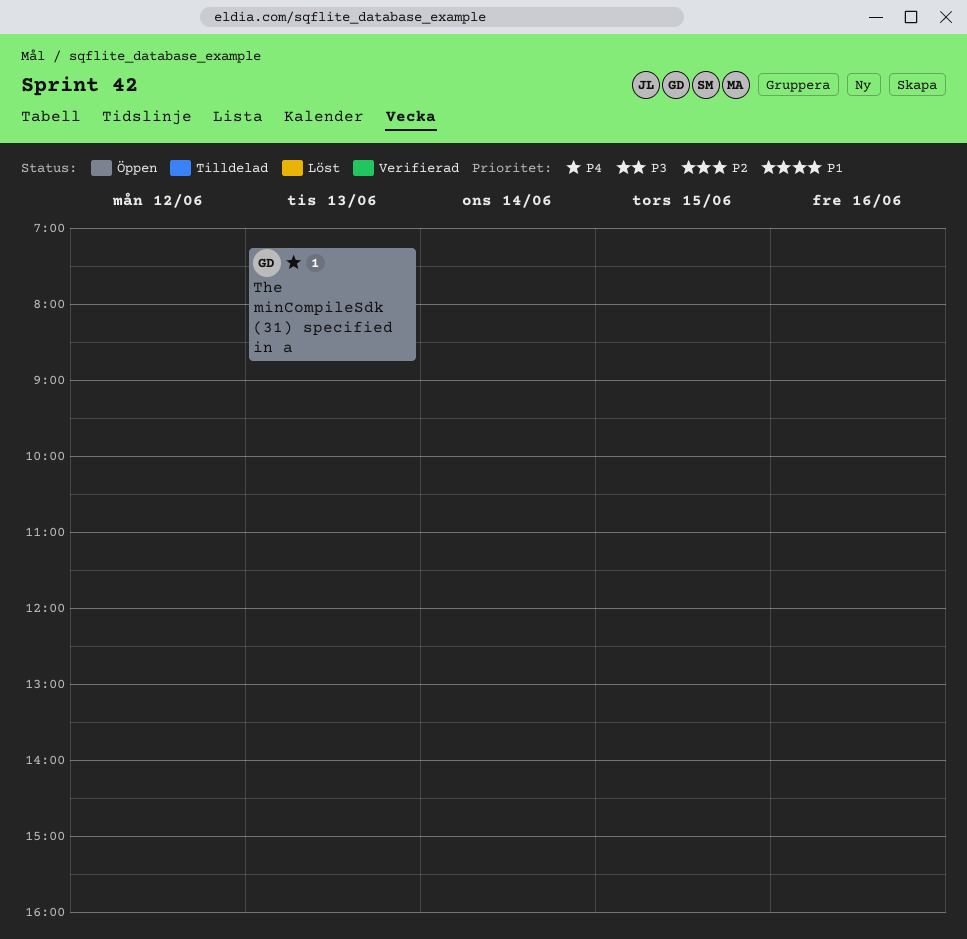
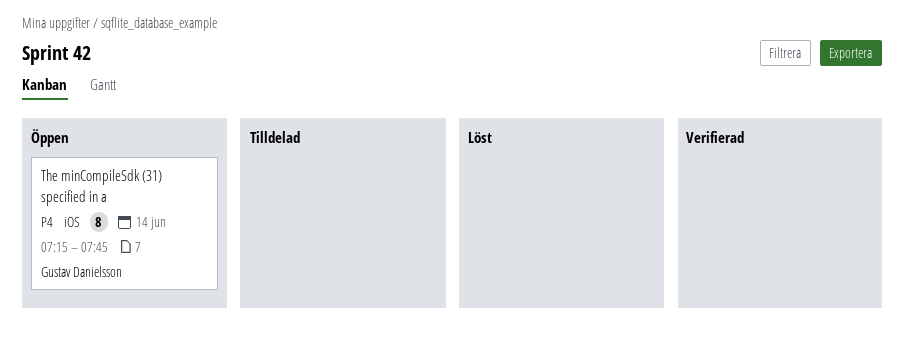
The minCompileSdk (31) specified in a, estimate: 1 -> 8
The minCompileSdk (31) specified in a, day: Jun 13 -> Jun 14
The minCompileSdk (31) specified in a, ends: 08:45 -> 07:45

